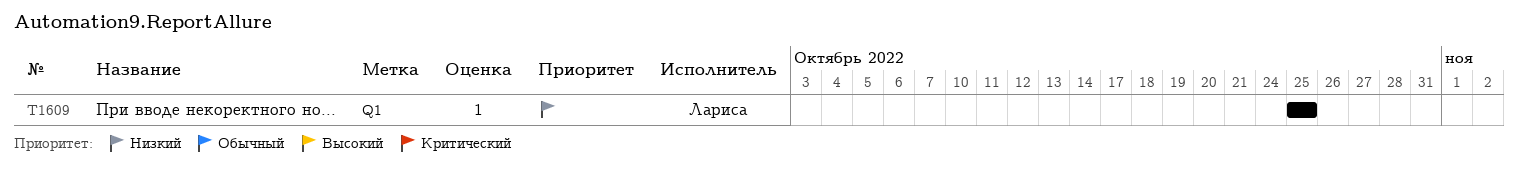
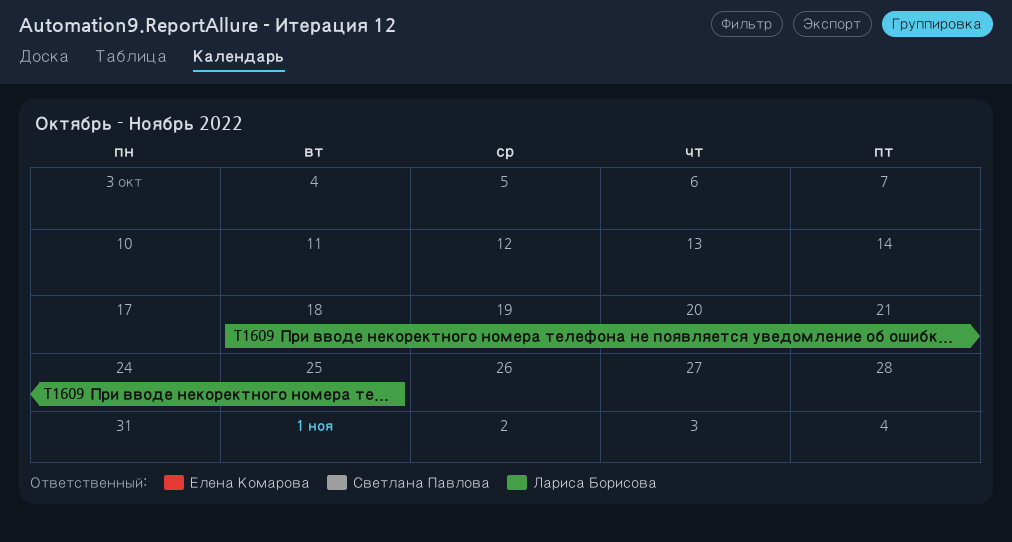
T1609, start: Oct 25 -> Oct 18

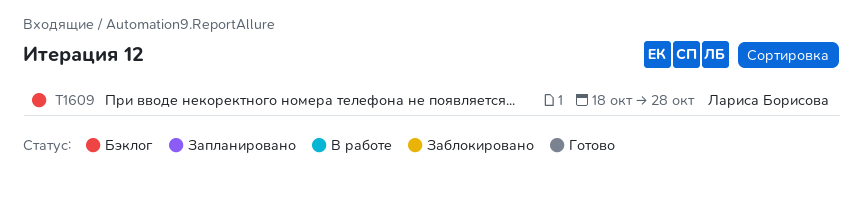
T1609, due: Oct 25 -> Oct 28

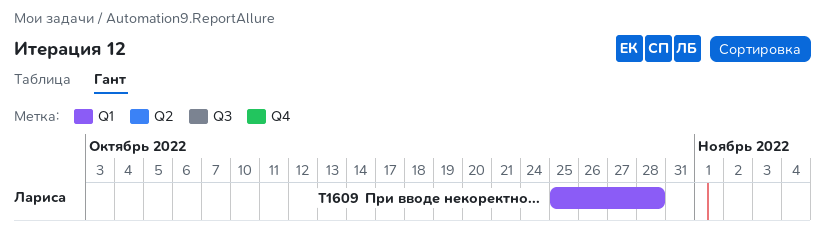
T1609, start: Oct 18 -> Oct 25

